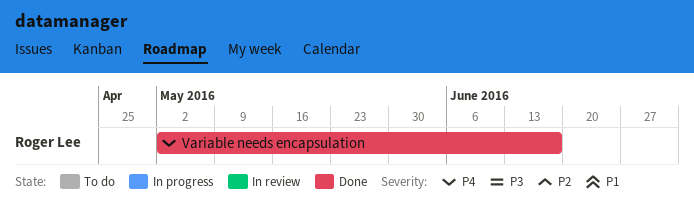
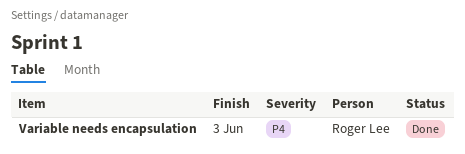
Variable needs encapsulation, due: Jun 17 -> Jun 3

